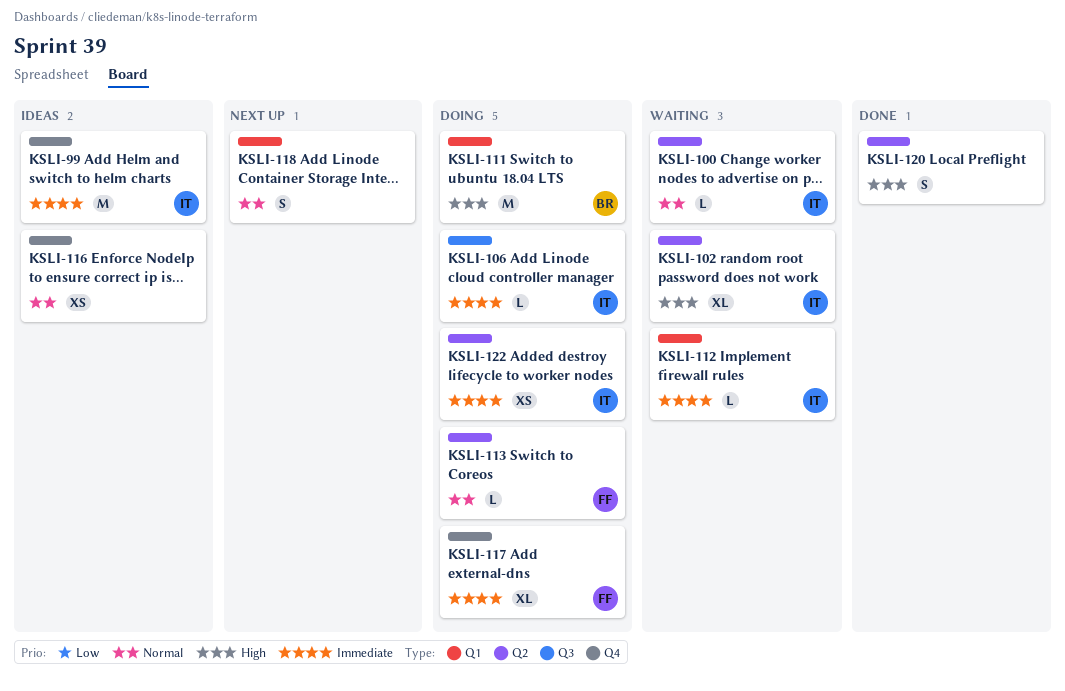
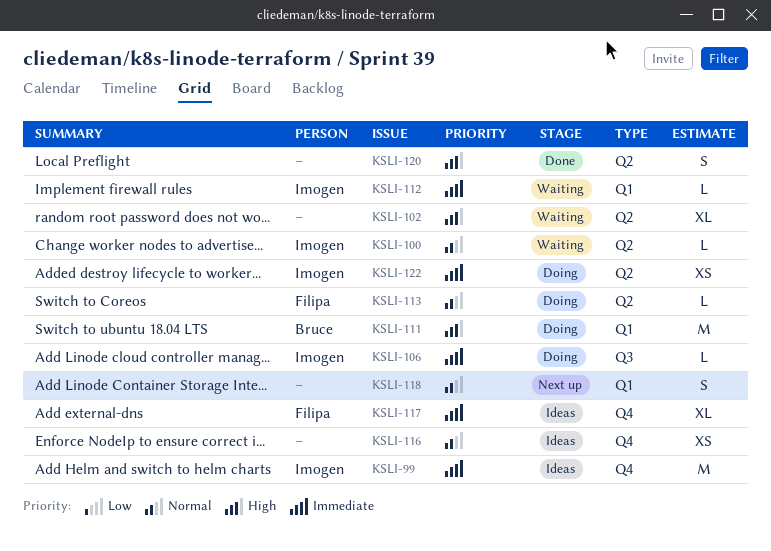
KSLI-102, owner: Imogen -> none
KSLI-117, status: Doing -> Ideas

